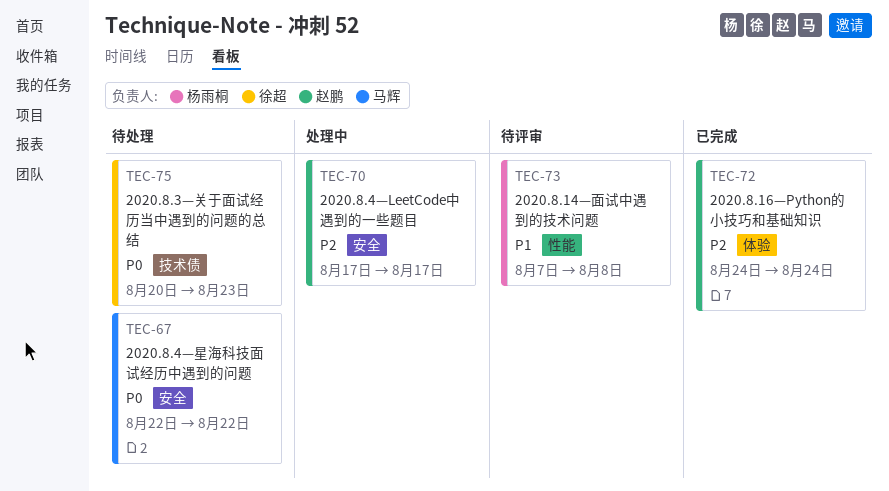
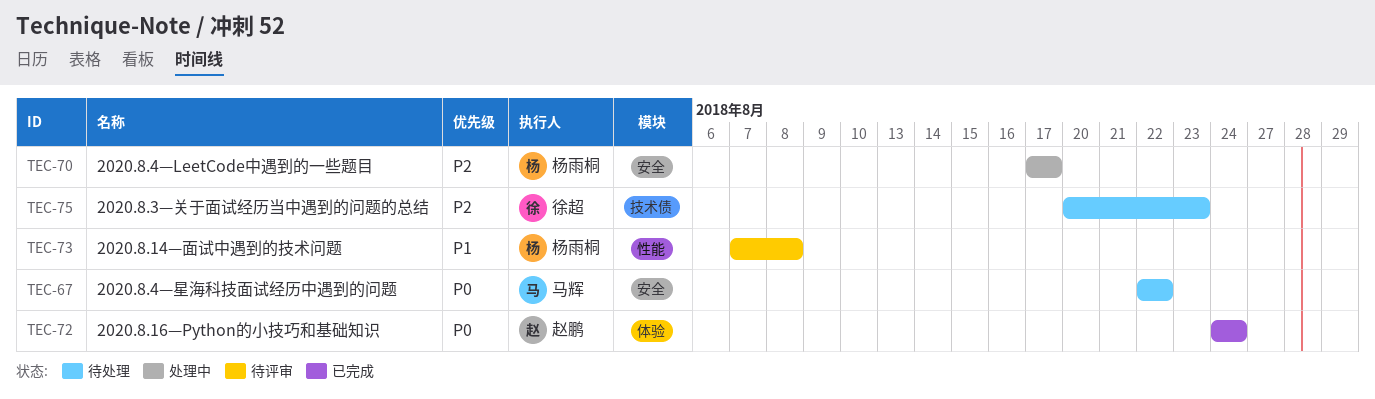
TEC-70, owner: 赵鹏 -> 杨雨桐
TEC-72, priority: P2 -> P0
TEC-75, priority: P0 -> P2

